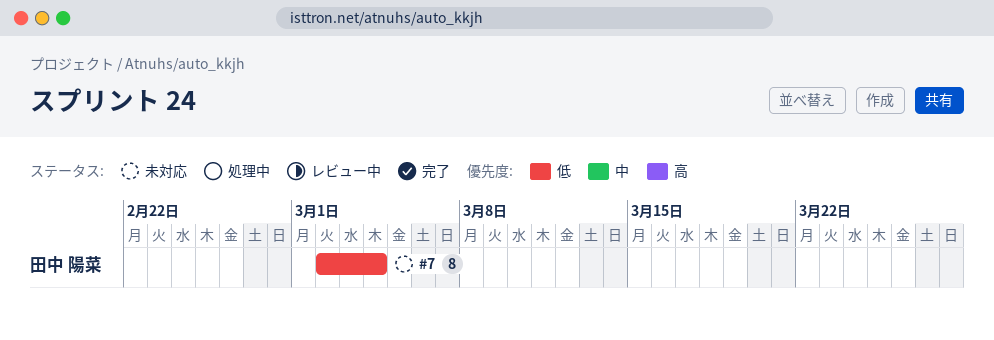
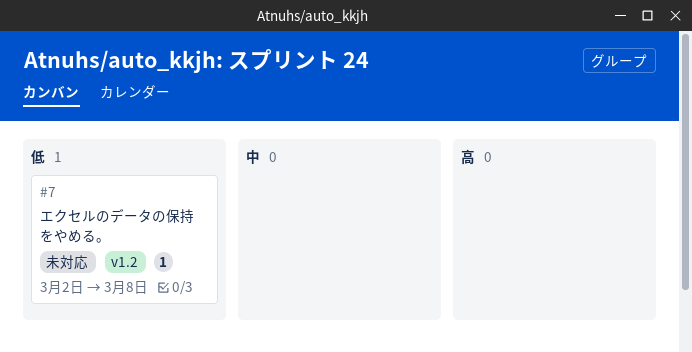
#7, estimate: 8 -> 1
#7, due: Mar 4 -> Mar 8

